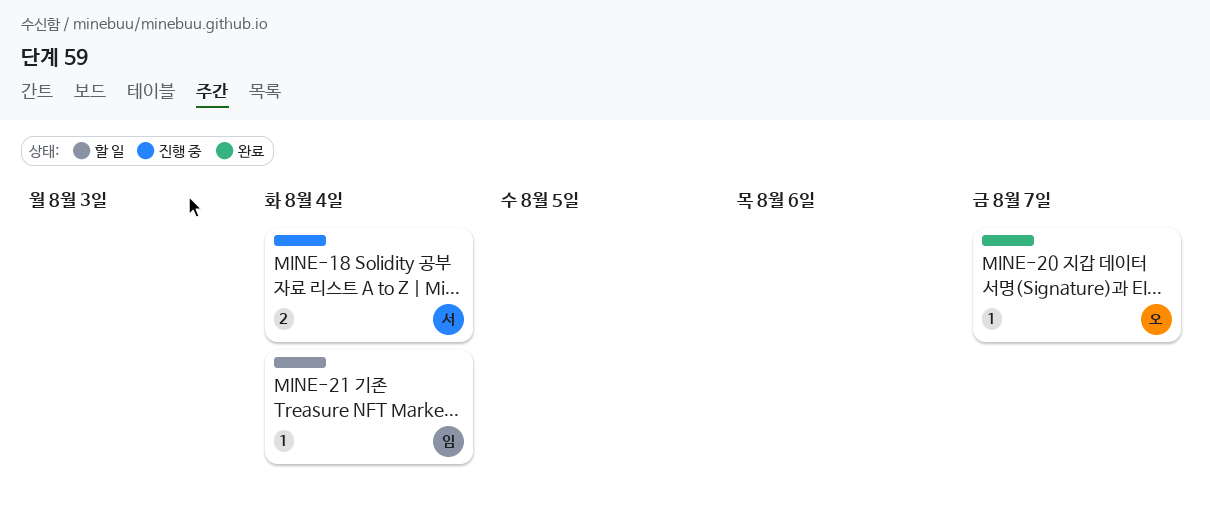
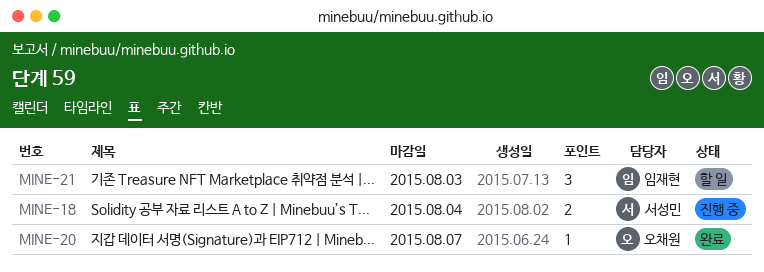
MINE-21, estimate: 1 -> 3
MINE-21, due: Aug 4 -> Aug 3

